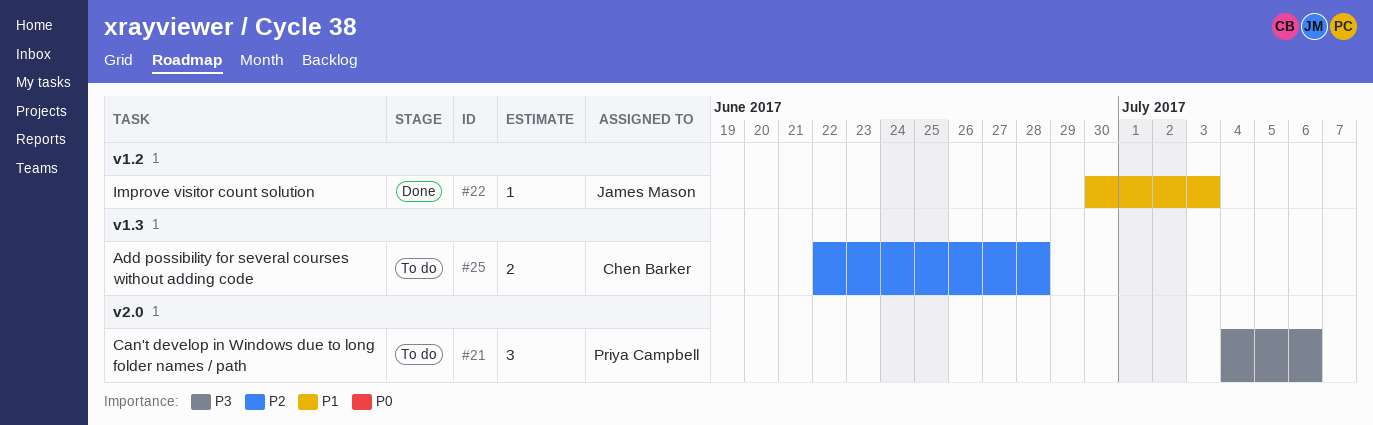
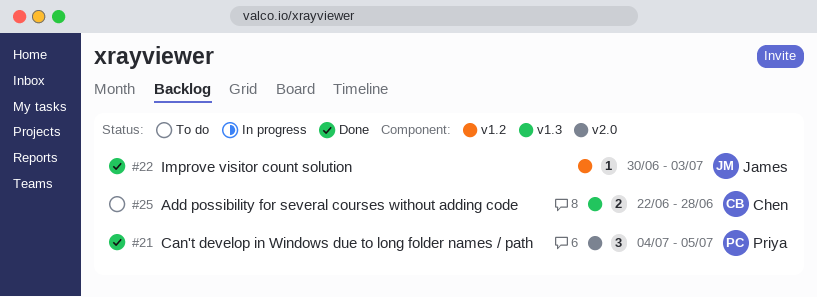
#21, status: To do -> Done
#21, due: Jul 6 -> Jul 5

